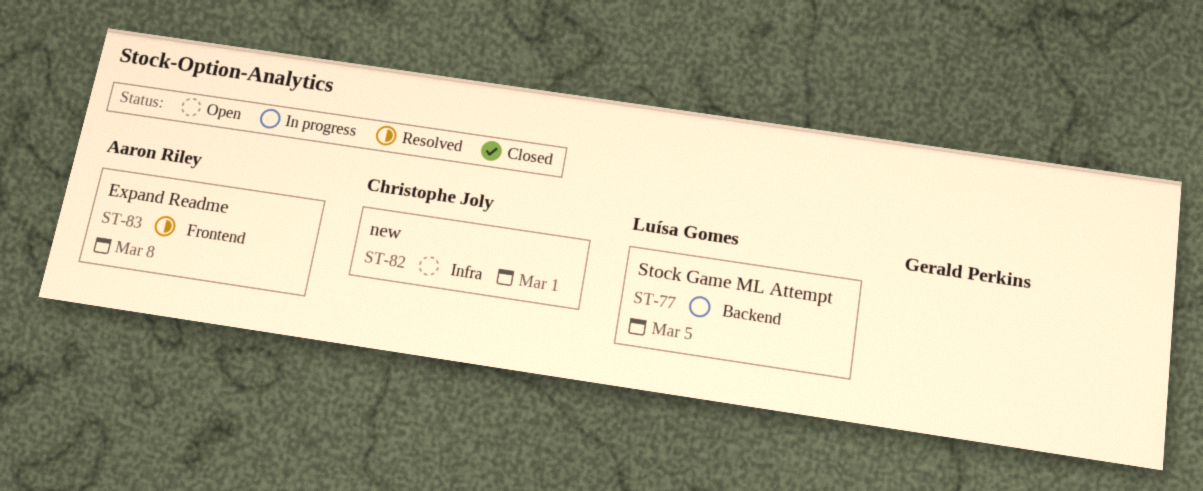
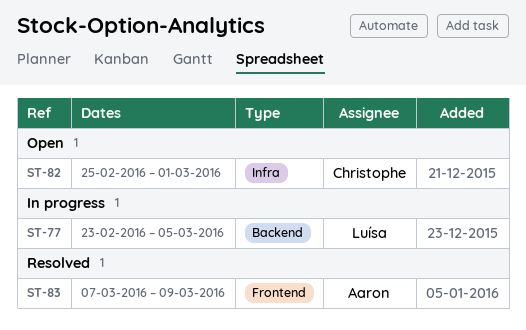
ST-83, due: Mar 8 -> Mar 9

